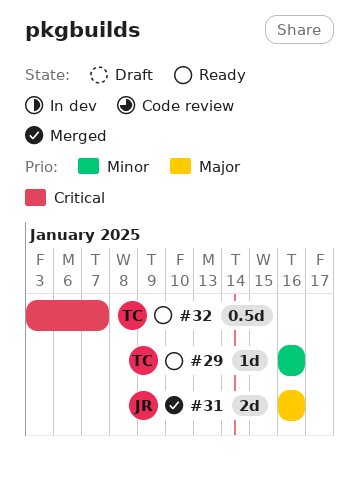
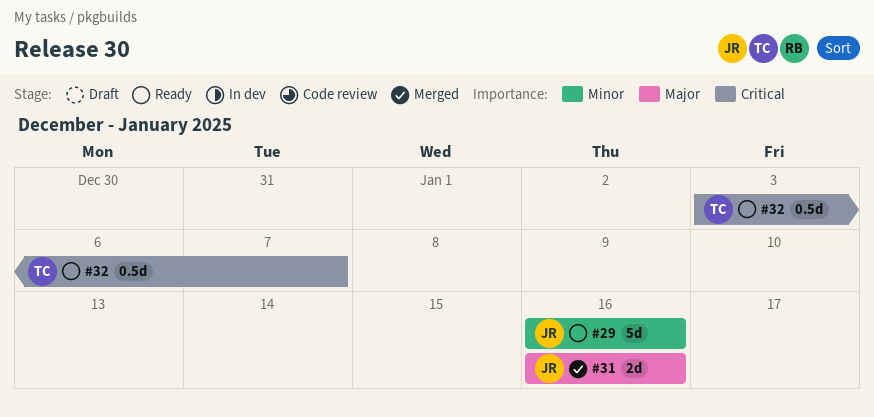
#29, owner: TC -> JR
#29, estimate: 1d -> 5d

